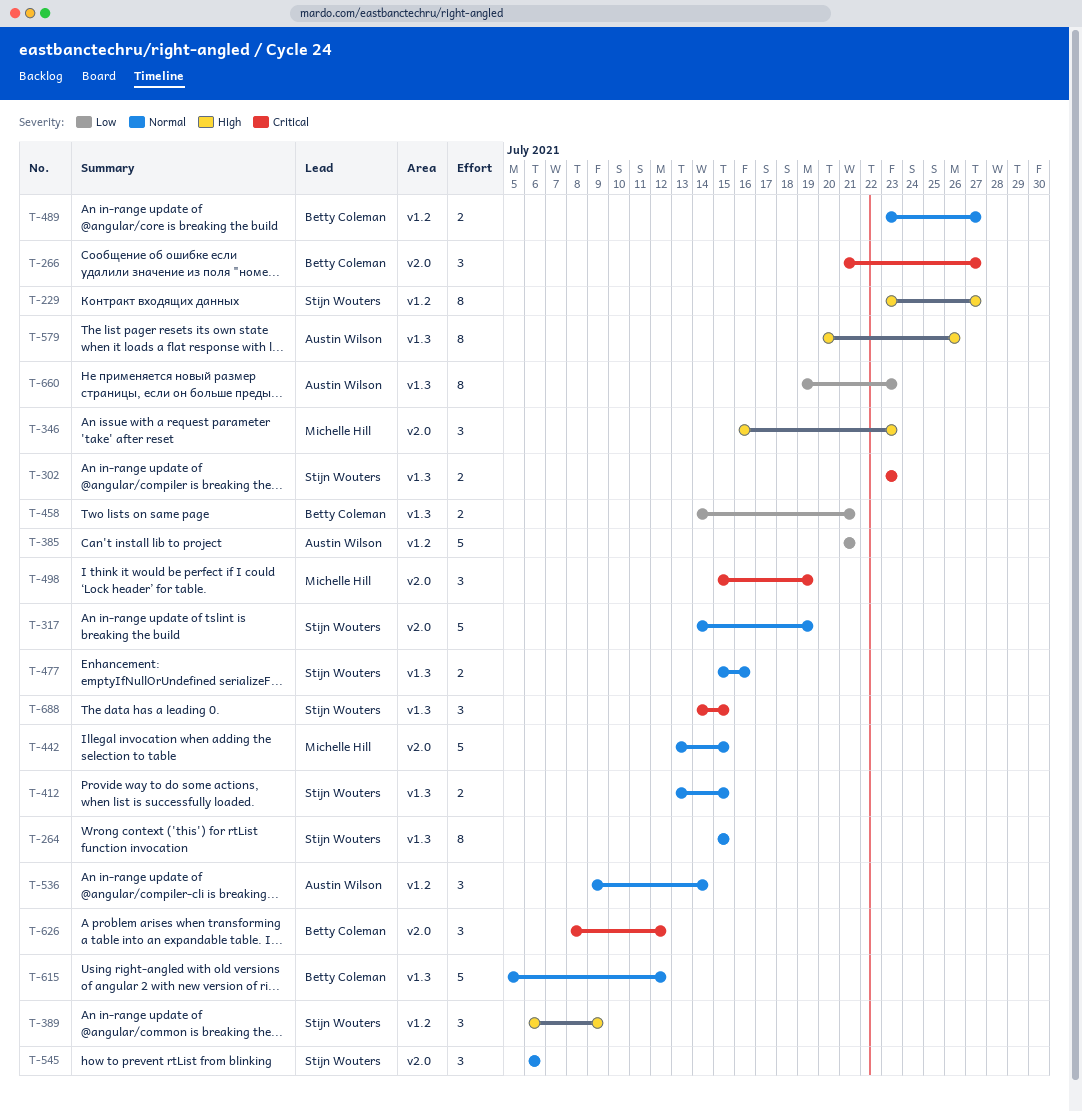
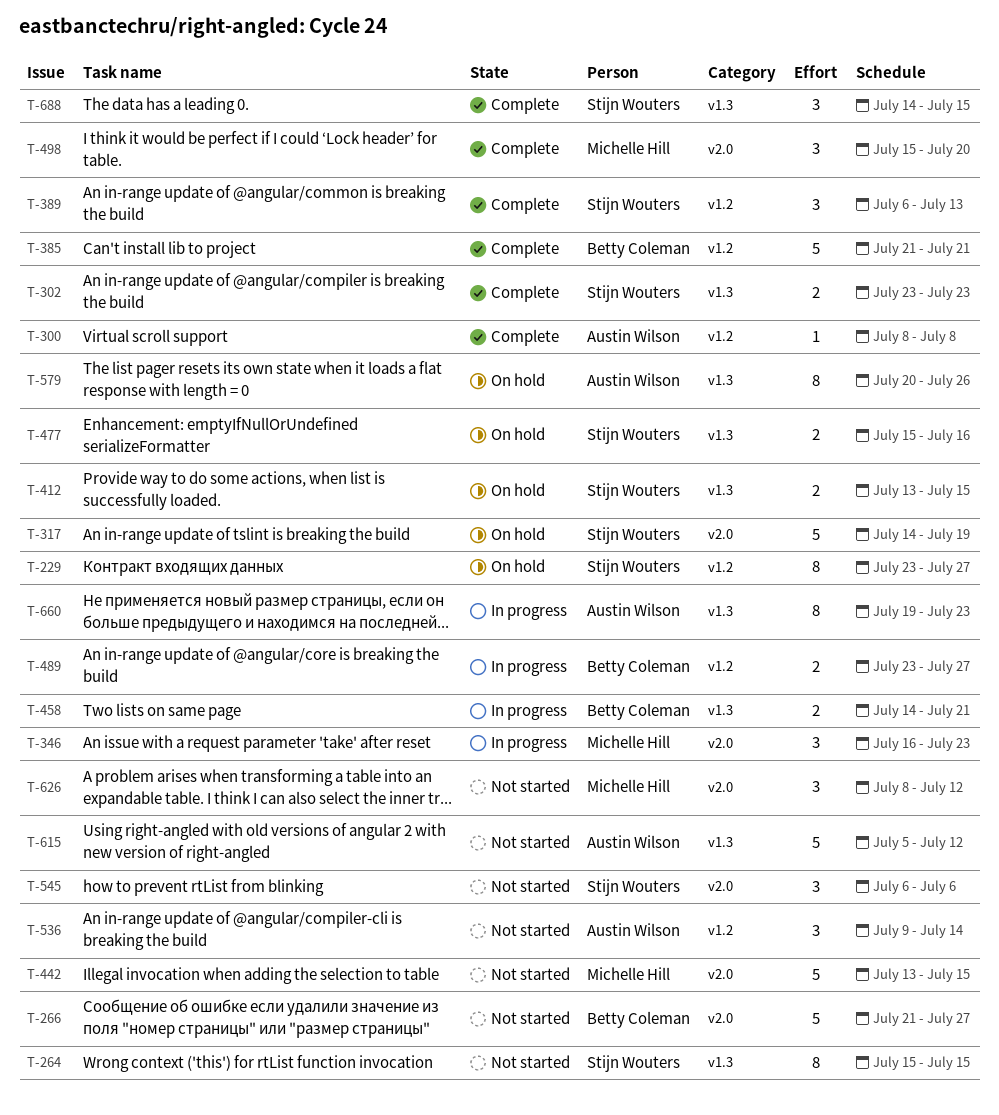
T-266, estimate: 3 -> 5
T-300: none -> present
T-385, owner: Austin Wilson -> Betty Coleman
T-389, due: Jul 9 -> Jul 13
T-498, due: Jul 19 -> Jul 20
T-615, owner: Betty Coleman -> Austin Wilson
T-626, owner: Betty Coleman -> Michelle Hill

